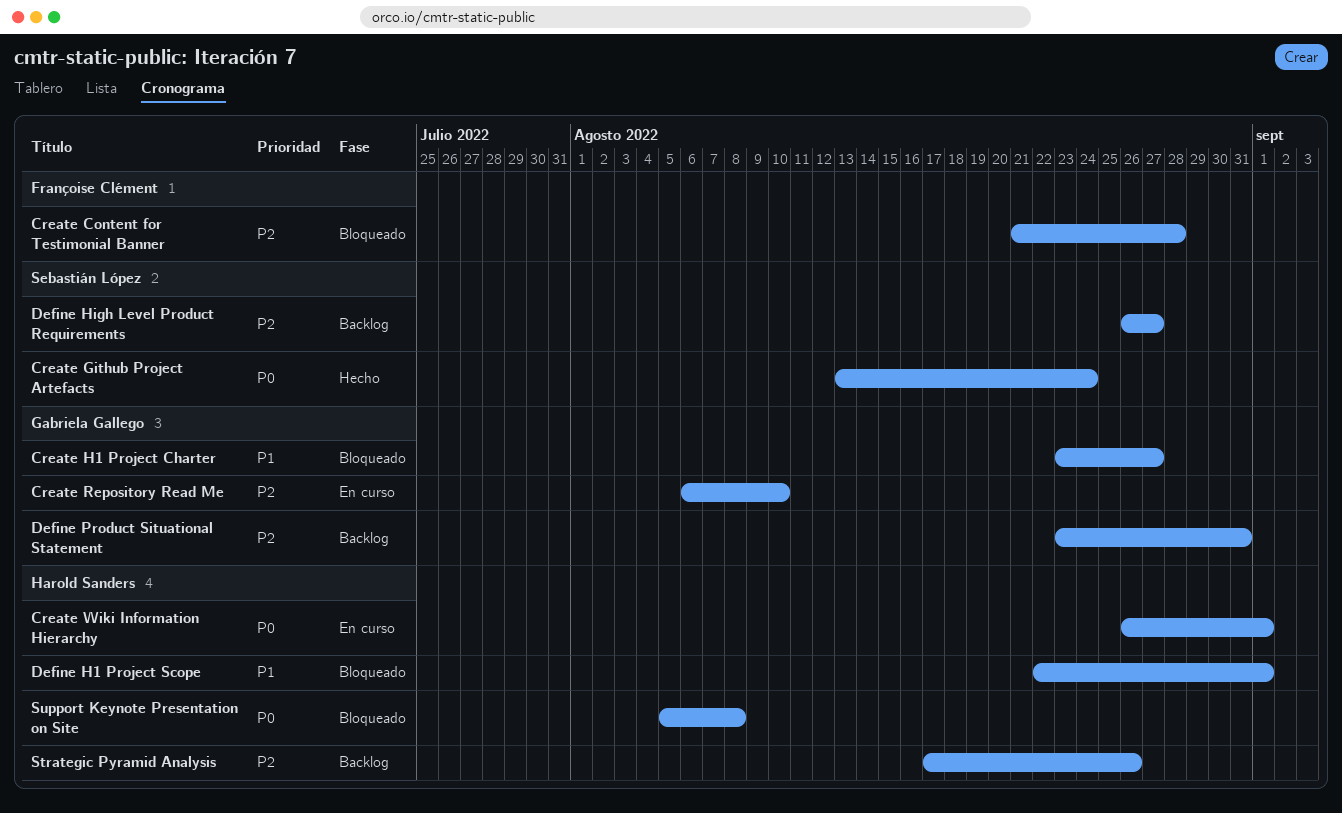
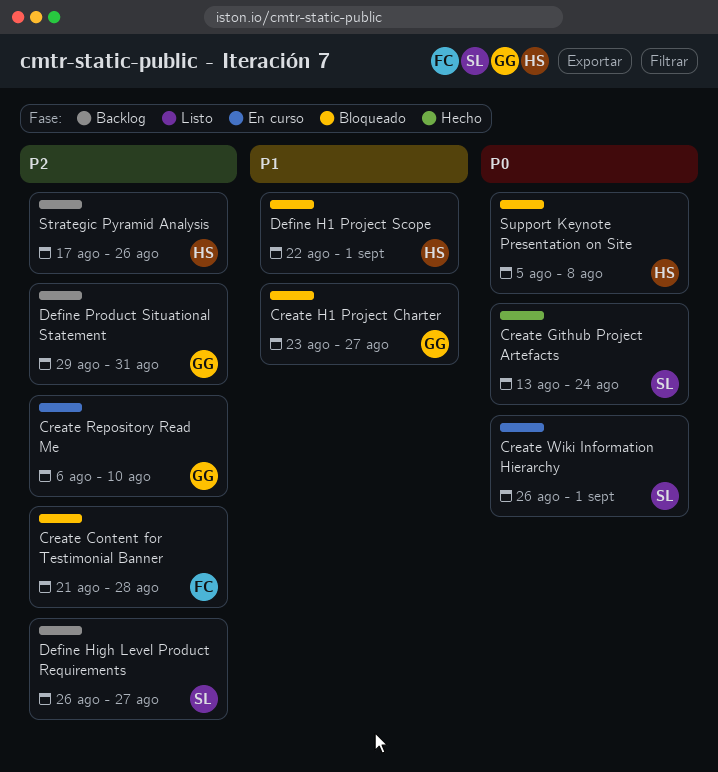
Create Wiki Information Hierarchy, owner: Harold Sanders -> Sebastián López
Define Product Situational Statement, start: Aug 23 -> Aug 29

